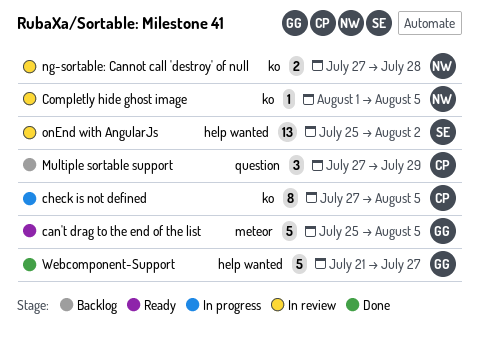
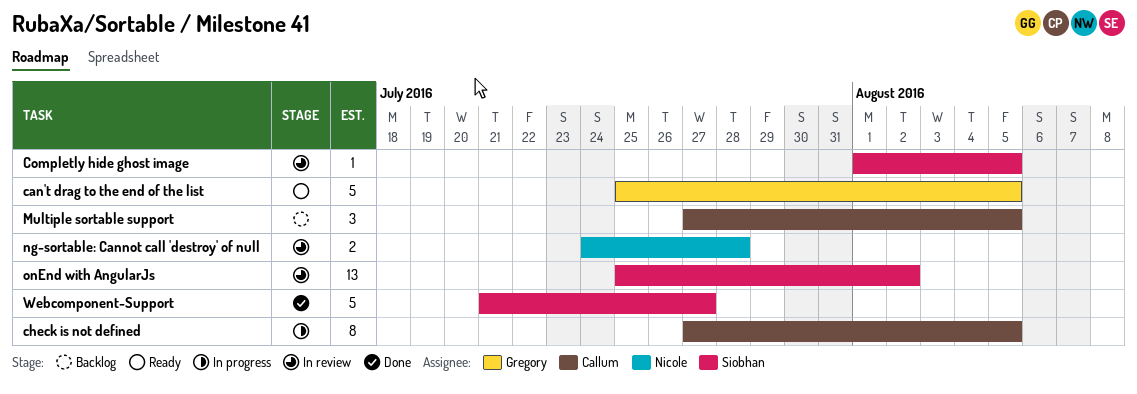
Completly hide ghost image, owner: Nicole -> Siobhan
Multiple sortable support, due: Jul 29 -> Aug 5
ng-sortable: Cannot call 'destroy' of null, start: Jul 27 -> Jul 24
Webcomponent-Support, owner: Gregory -> Siobhan

